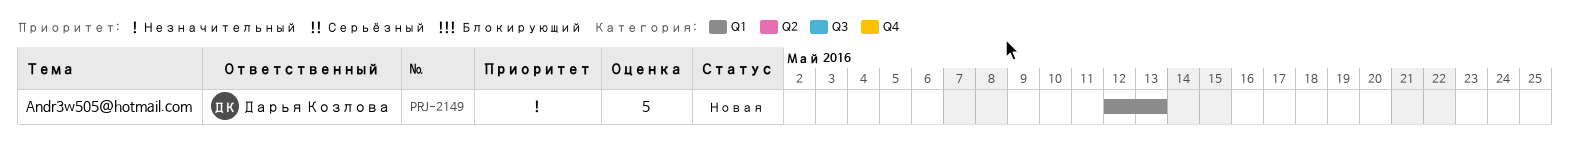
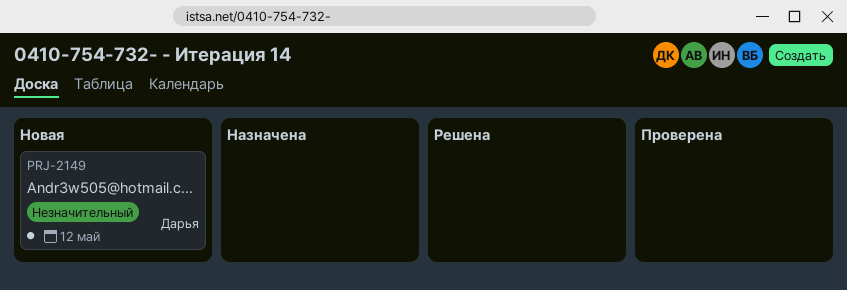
PRJ-2149, estimate: 5 -> 1
PRJ-2149, due: May 13 -> May 12

